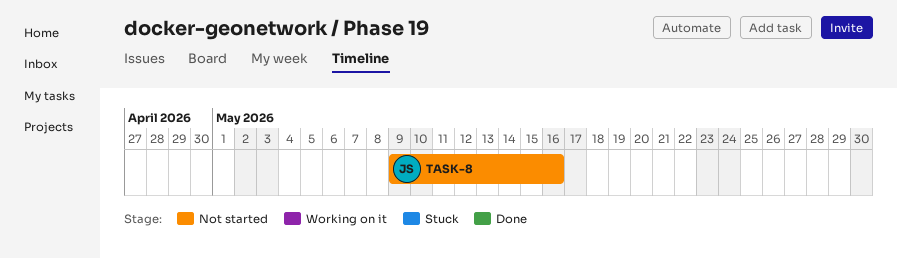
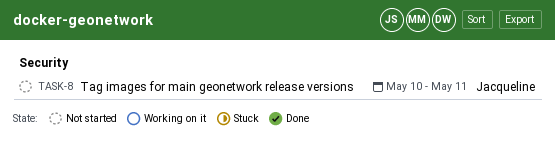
TASK-8, start: May 9 -> May 10
TASK-8, due: May 16 -> May 11

